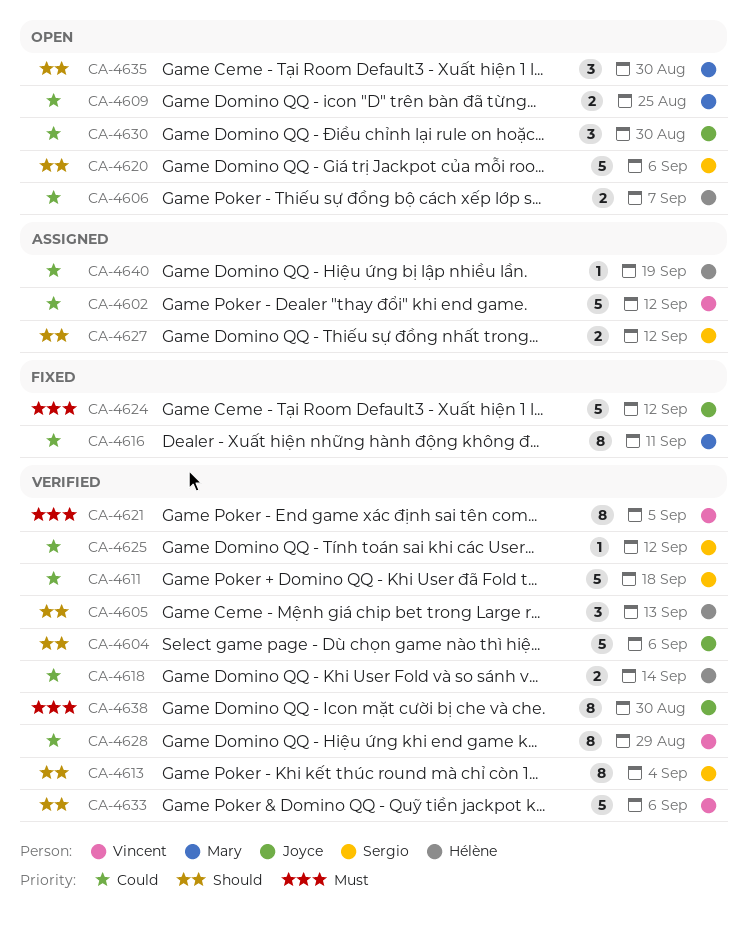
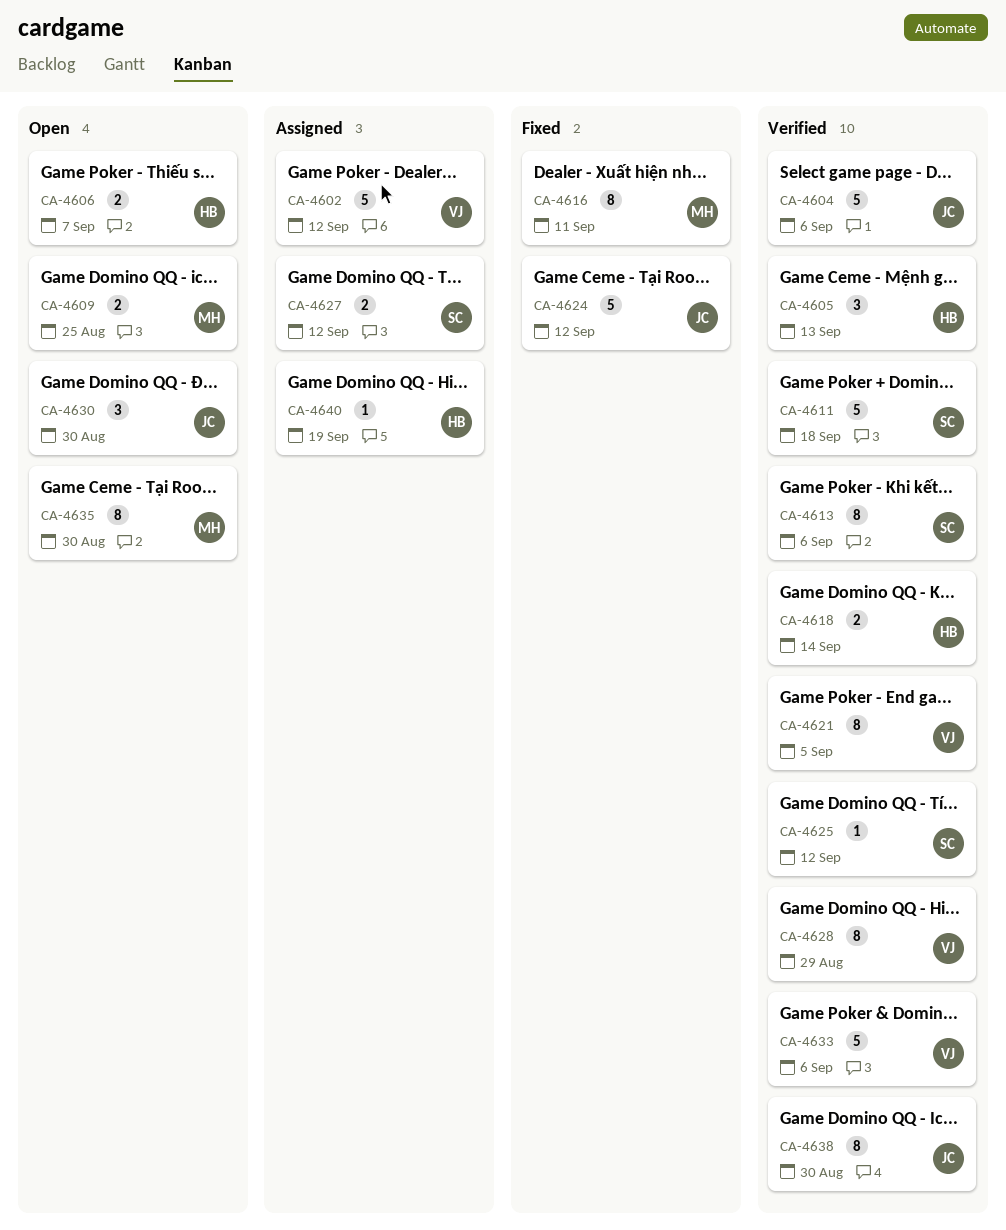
CA-4613, due: Sep 4 -> Sep 6
CA-4620: present -> none
CA-4635, estimate: 3 -> 8

